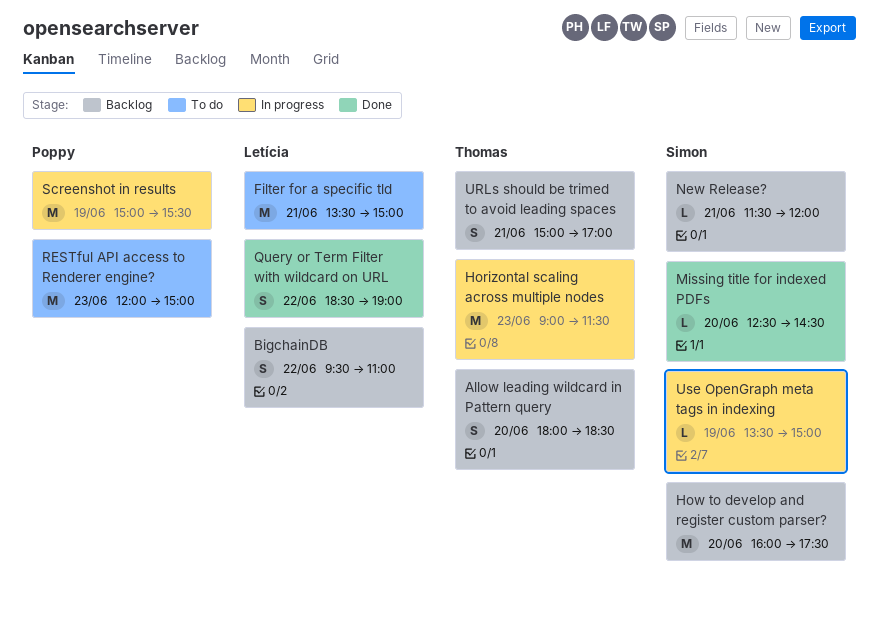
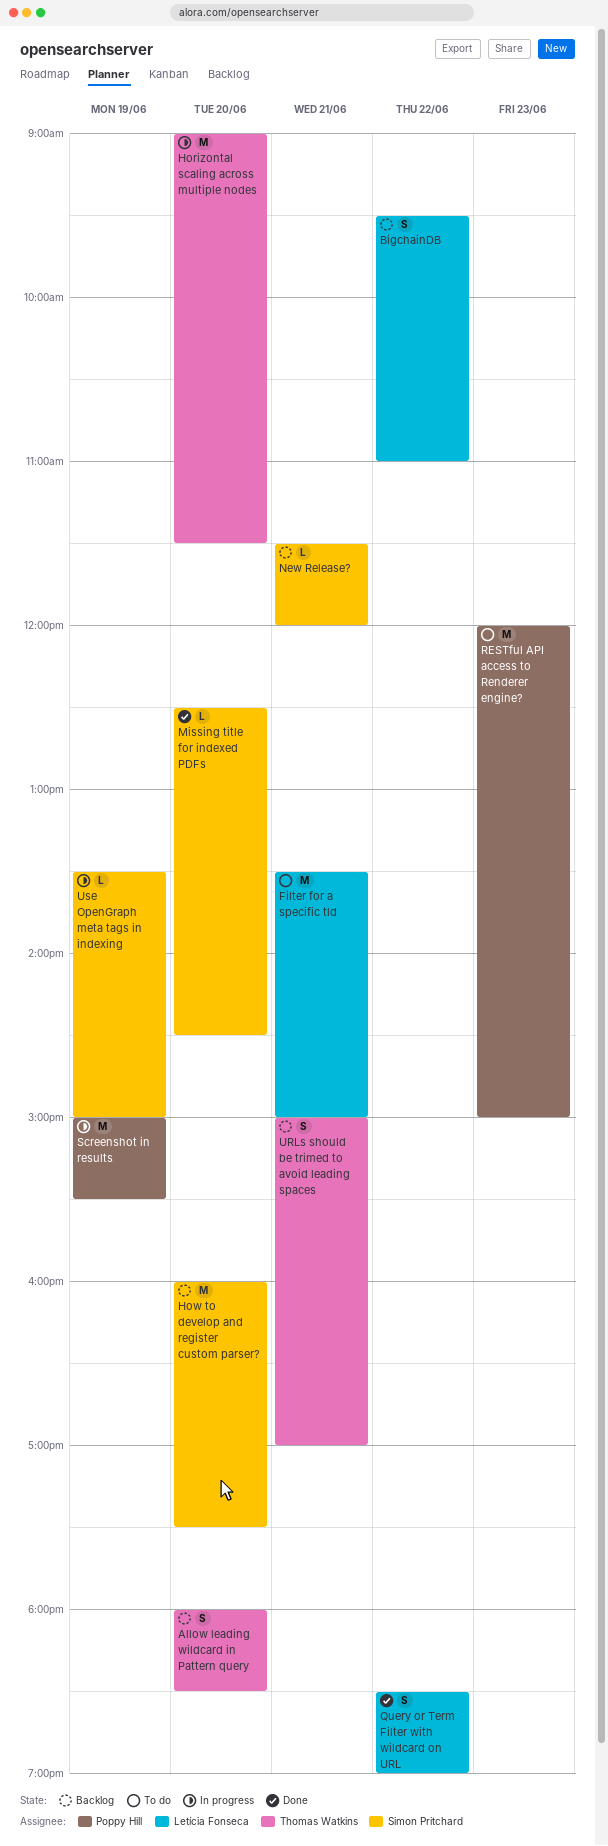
Horizontal scaling across multiple nodes, day: Jun 23 -> Jun 20

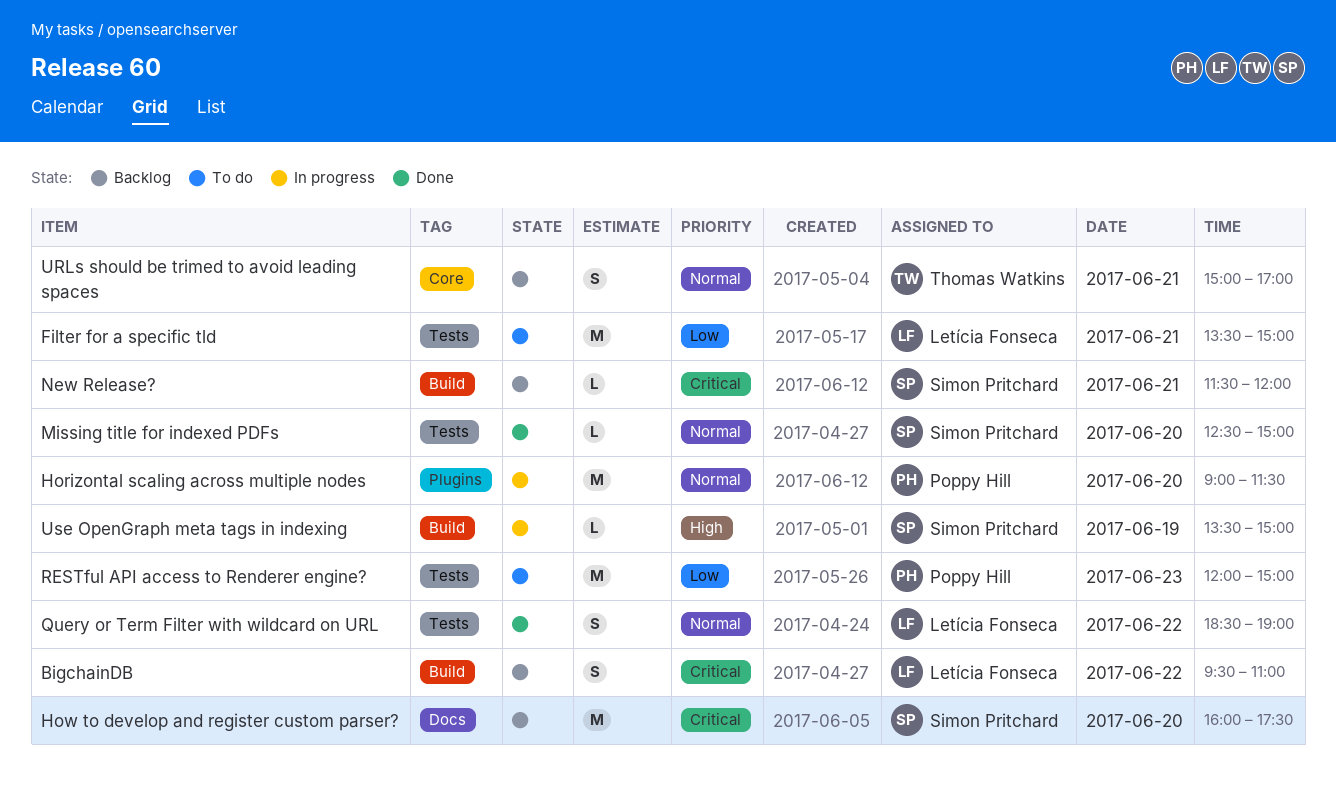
Allow leading wildcard in Pattern query: present -> none
Horizontal scaling across multiple nodes, owner: Thomas Watkins -> Poppy Hill
Missing title for indexed PDFs, ends: 14:30 -> 15:00
Screenshot in results: present -> none

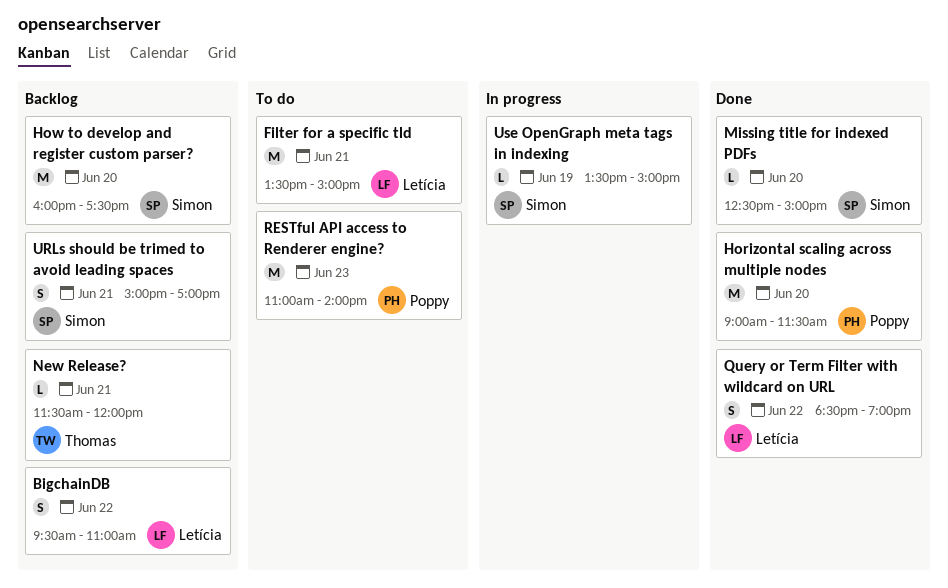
Horizontal scaling across multiple nodes, status: In progress -> Done
New Release?, owner: Simon Pritchard -> Thomas Watkins
RESTful API access to Renderer engine?, begins: 12:00 -> 11:00
RESTful API access to Renderer engine?, ends: 15:00 -> 14:00
URLs should be trimed to avoid leading spaces, owner: Thomas Watkins -> Simon Pritchard

